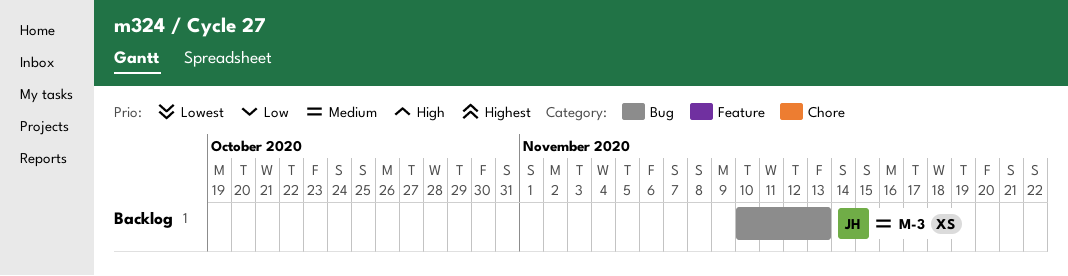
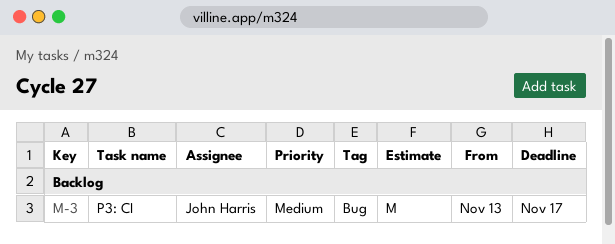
M-3, estimate: XS -> M
M-3, start: Nov 10 -> Nov 13
M-3, due: Nov 13 -> Nov 17

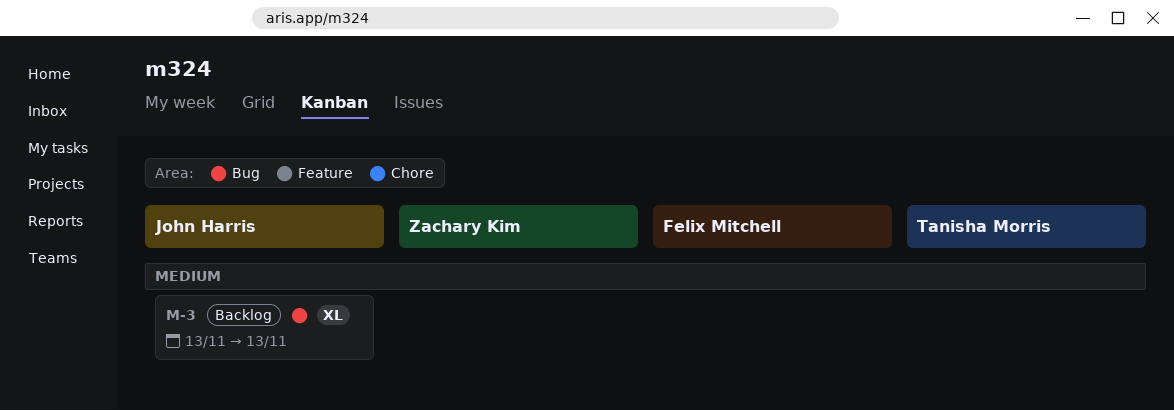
M-3, estimate: M -> XL
M-3, due: Nov 17 -> Nov 13

